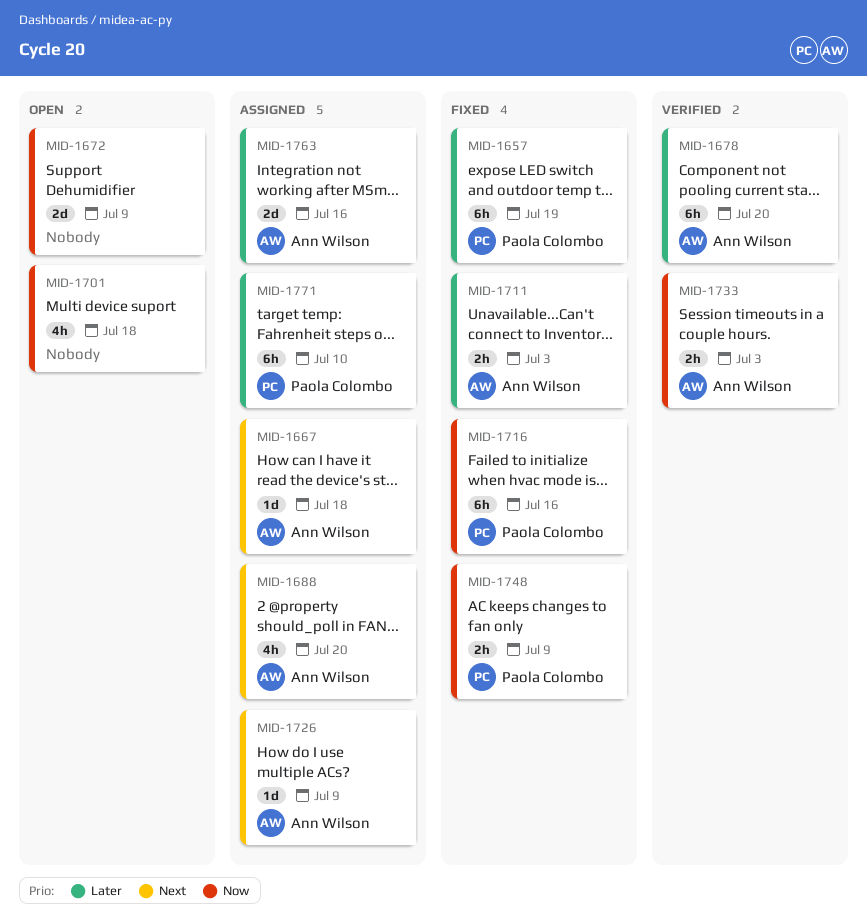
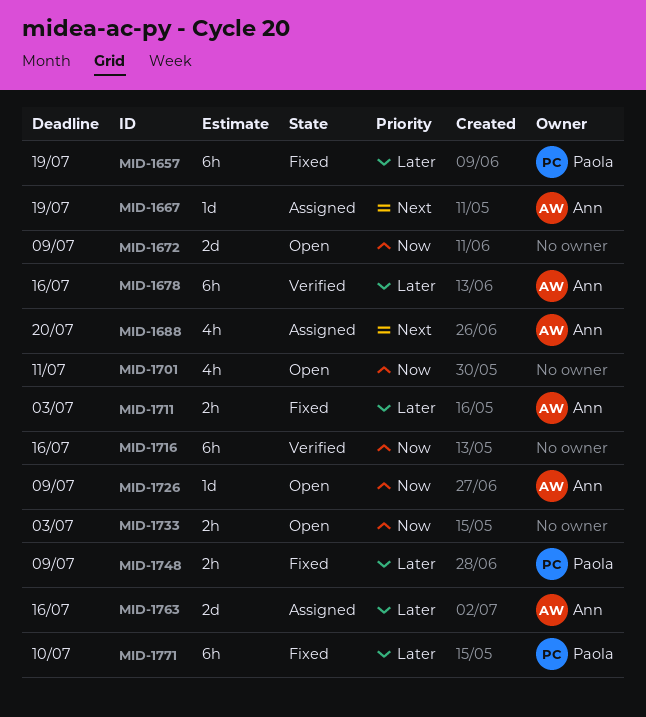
MID-1667, due: Jul 18 -> Jul 19
MID-1678, due: Jul 20 -> Jul 16
MID-1701, due: Jul 18 -> Jul 11
MID-1716, status: Fixed -> Verified
MID-1716, owner: Paola Colombo -> none
MID-1726, status: Assigned -> Open
MID-1726, priority: Next -> Now
MID-1733, status: Verified -> Open
MID-1733, owner: Ann Wilson -> none
MID-1748, priority: Now -> Later
MID-1771, status: Assigned -> Fixed

